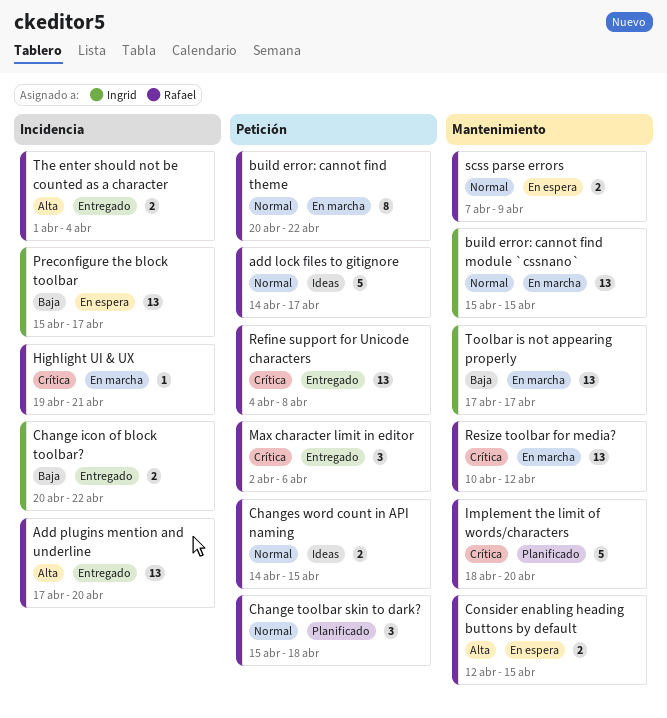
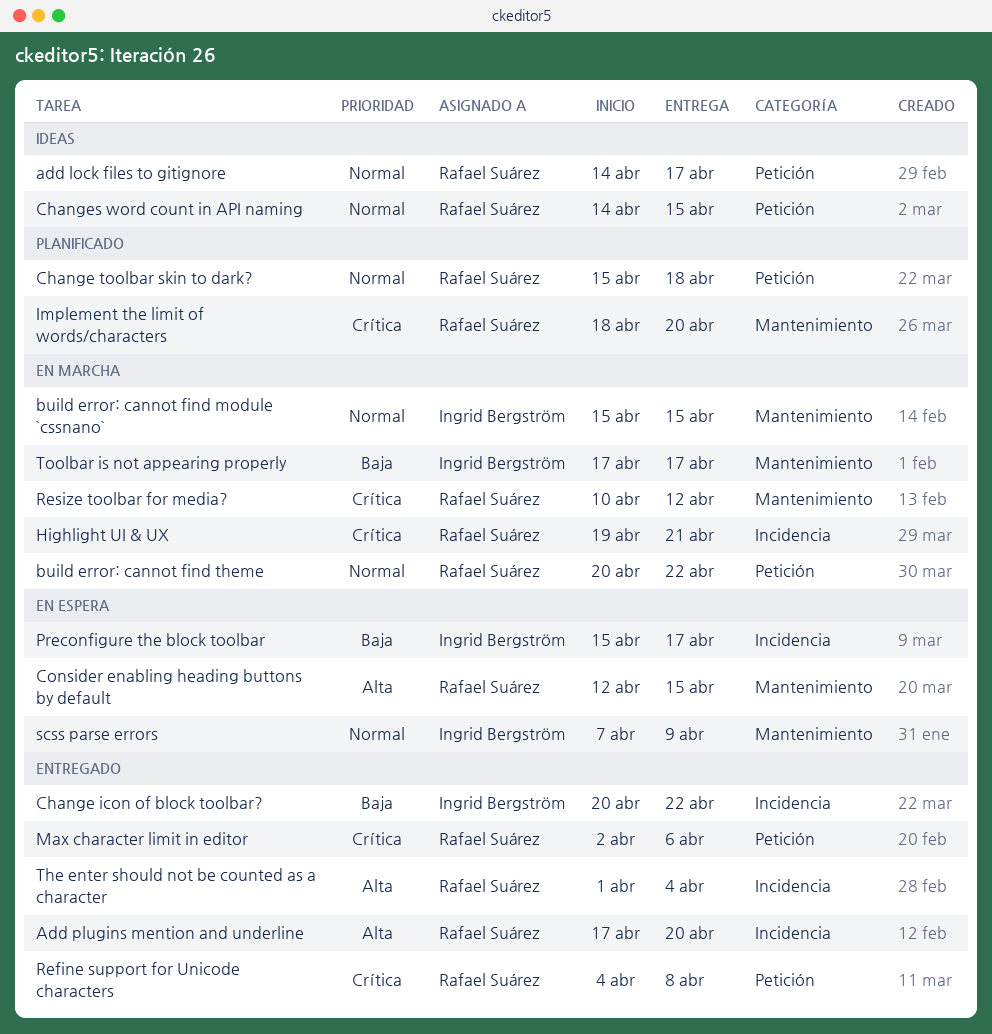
scss parse errors, owner: Rafael Suárez -> Ingrid Bergström

